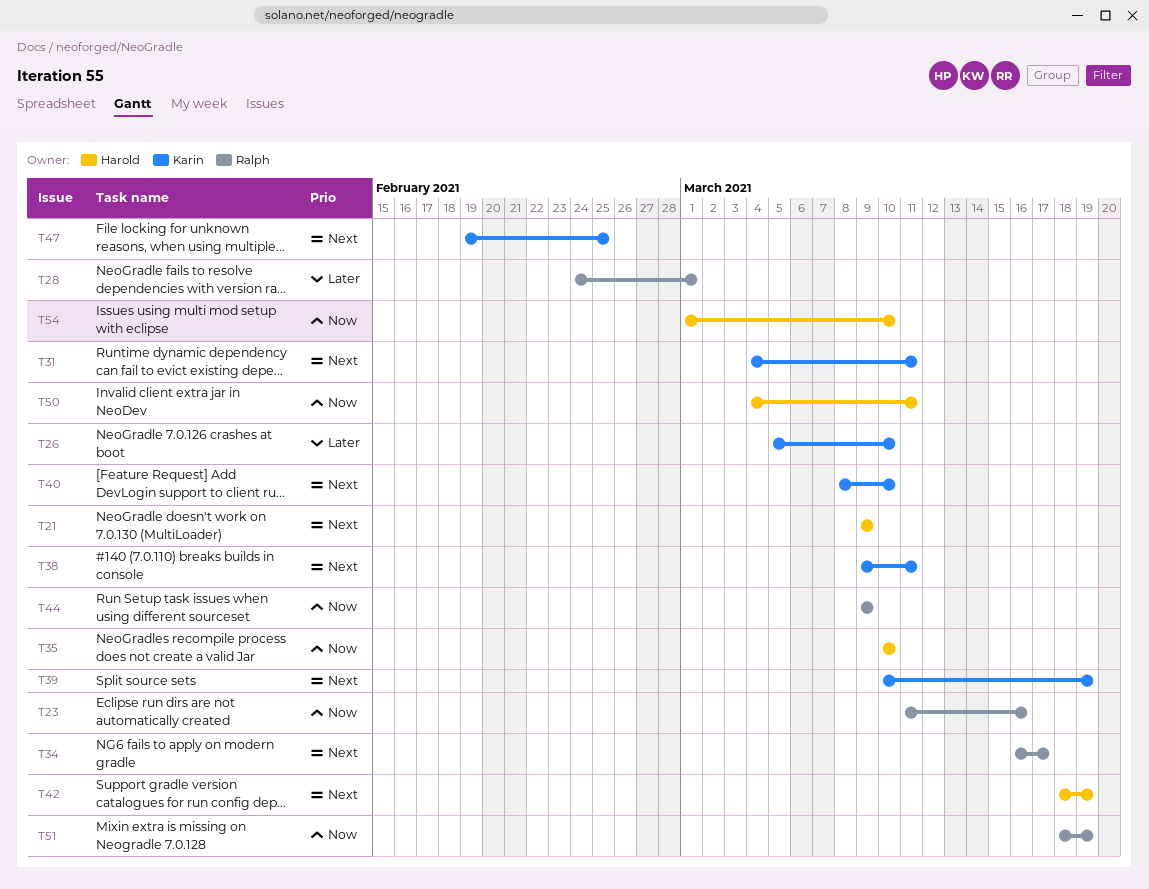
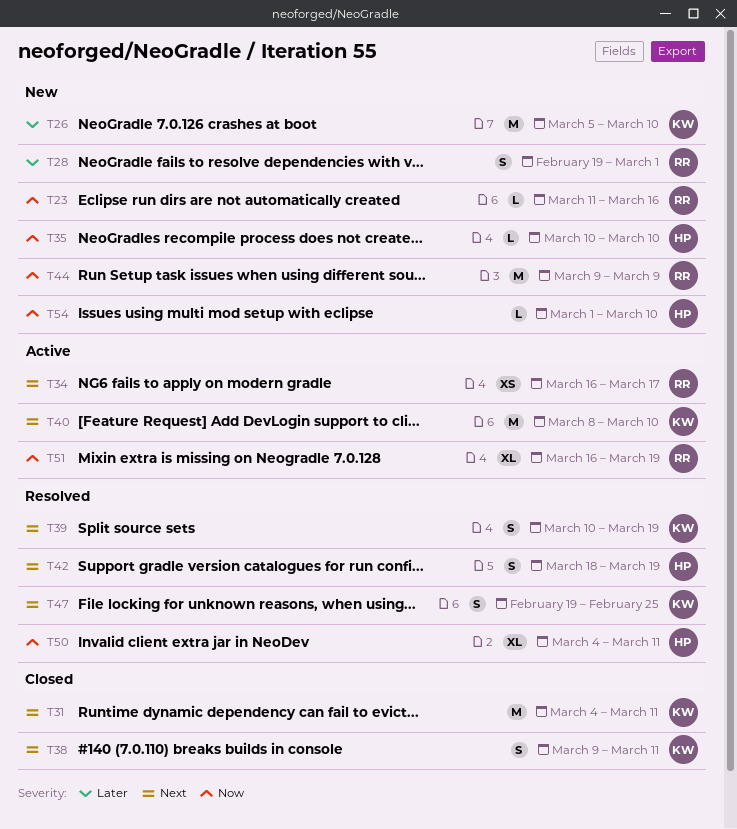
T21: present -> none
T28, start: Feb 24 -> Feb 19
T51, start: Mar 18 -> Mar 16

